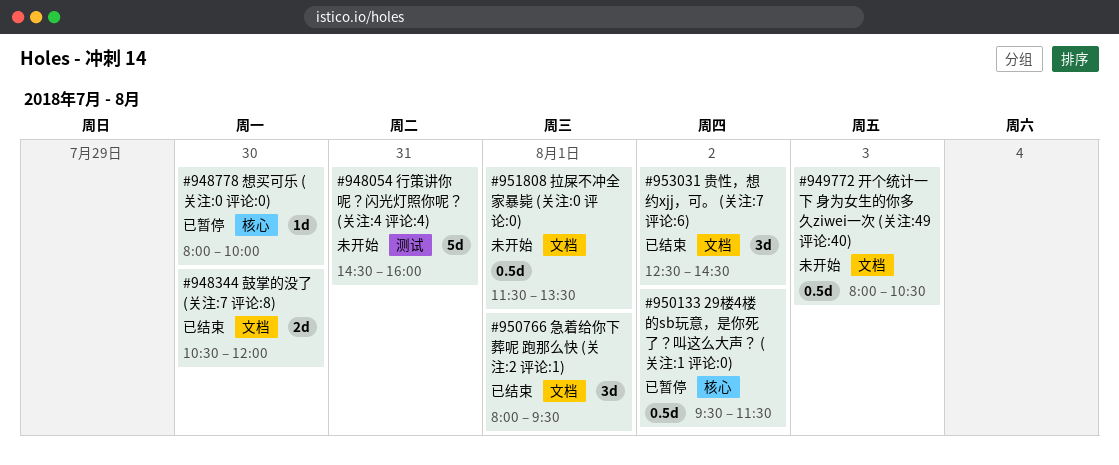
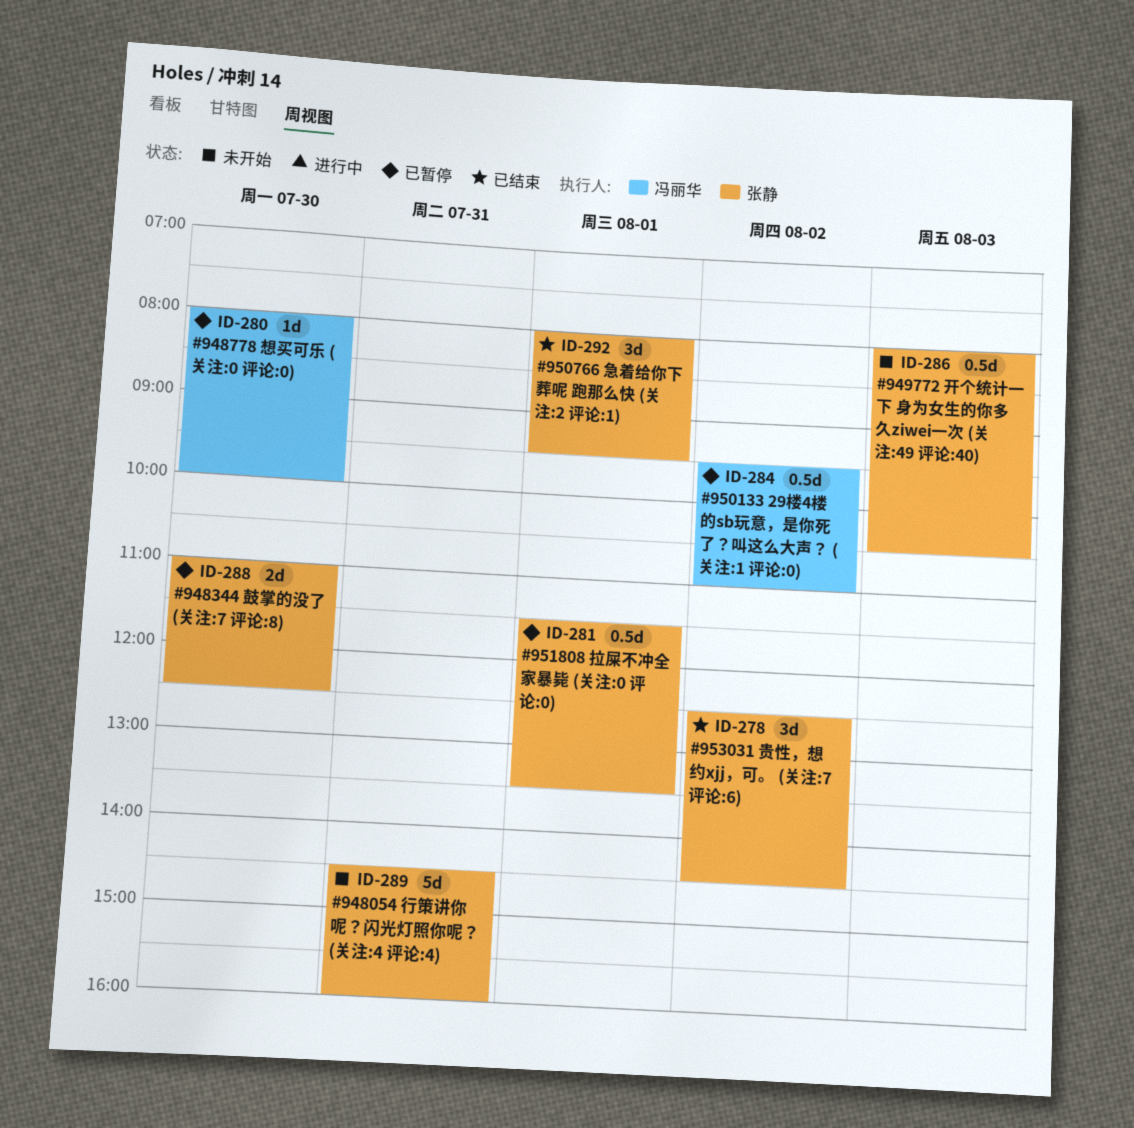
#948344 鼓掌的没了 (关注:7 评论:8), status: 已结束 -> 已暂停
#948344 鼓掌的没了 (关注:7 评论:8), begins: 10:30 -> 11:00
#948344 鼓掌的没了 (关注:7 评论:8), ends: 12:00 -> 12:30
#950133 29楼4楼的sb玩意，是你死了？叫这么大声？ (关注:1 评论:0), ends: 11:30 -> 11:00
#951808 拉屎不冲全家暴毙 (关注:0 评论:0), status: 未开始 -> 已暂停

